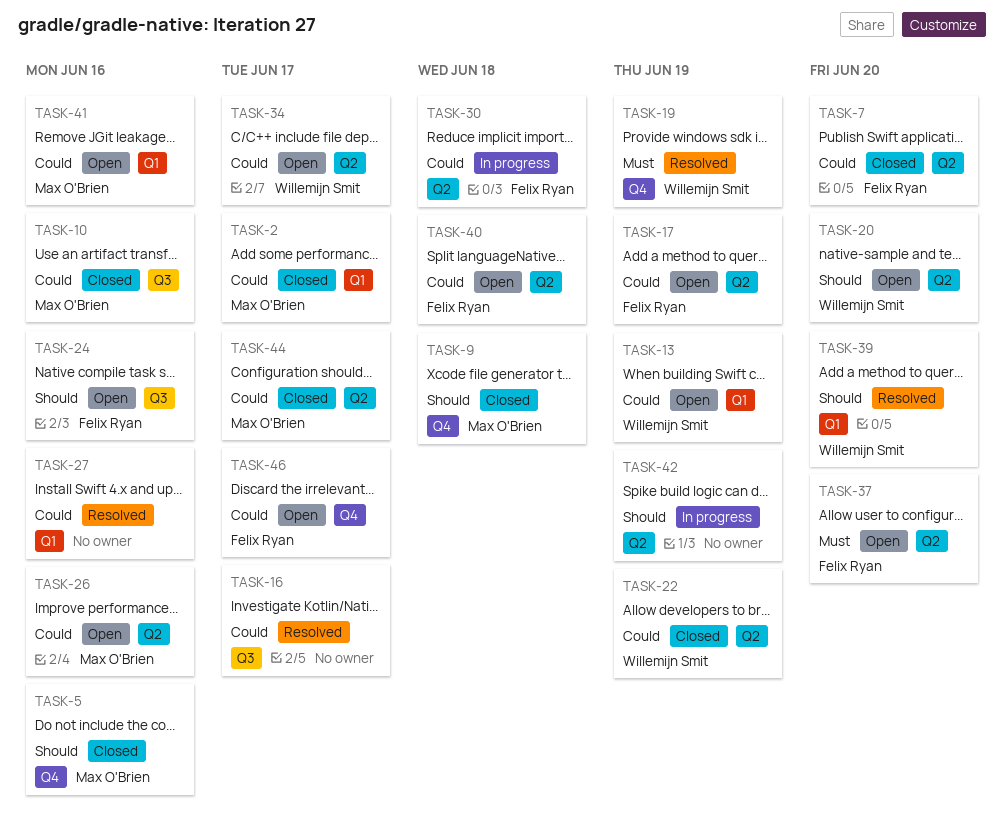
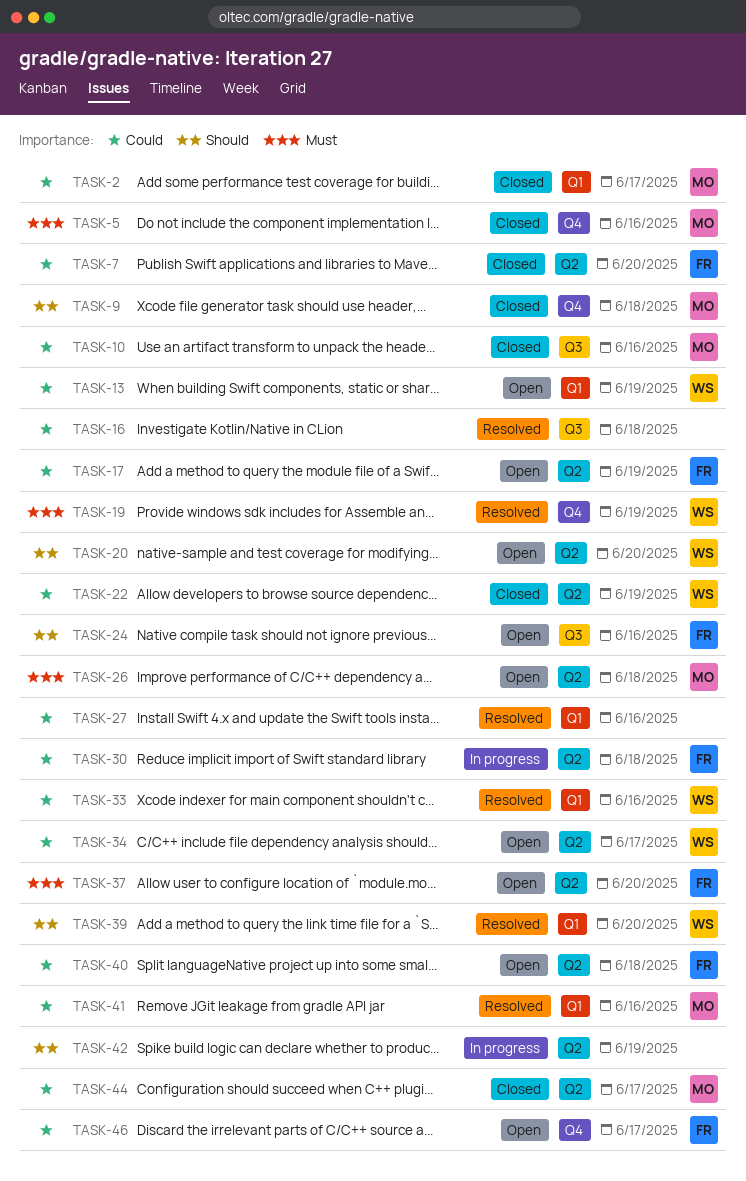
TASK-5, priority: Should -> Must
TASK-16, due: Jun 17 -> Jun 18
TASK-26, priority: Could -> Must
TASK-26, due: Jun 16 -> Jun 18
TASK-33: none -> present
TASK-41, status: Open -> Resolved

